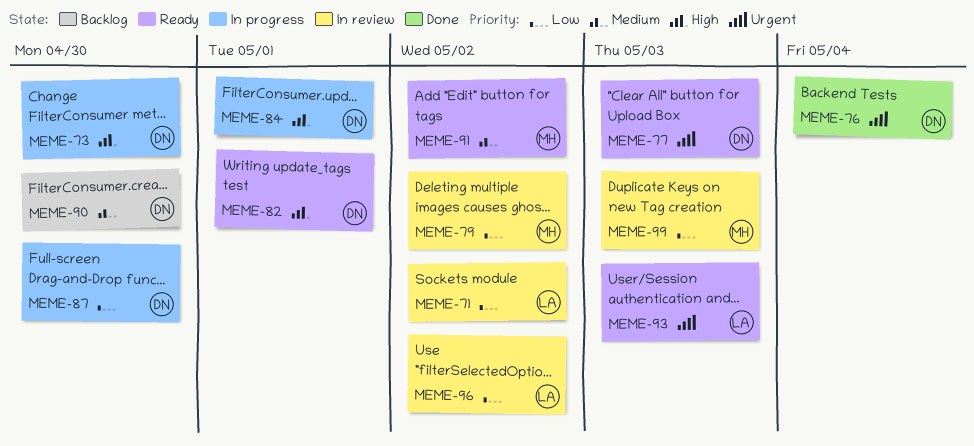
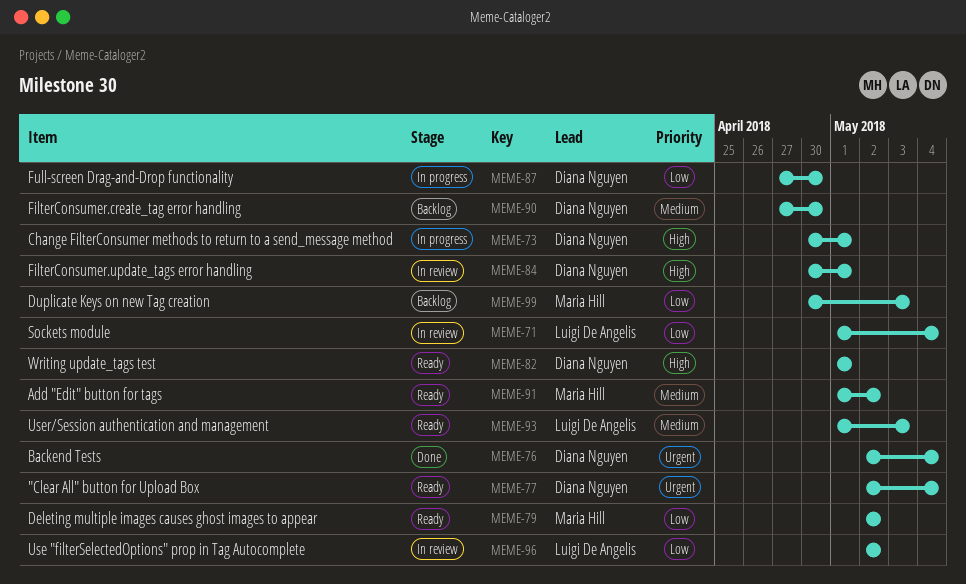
MEME-71, due: May 2 -> May 4
MEME-73, due: Apr 30 -> May 1
MEME-77, due: May 3 -> May 4
MEME-79, status: In review -> Ready
MEME-84, status: In progress -> In review
MEME-93, priority: Urgent -> Medium
MEME-99, status: In review -> Backlog

